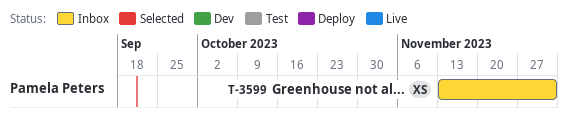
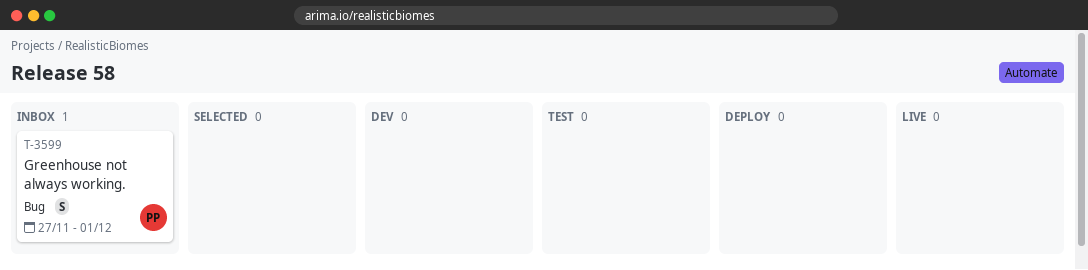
T-3599, estimate: XS -> S
T-3599, start: Nov 13 -> Nov 27

